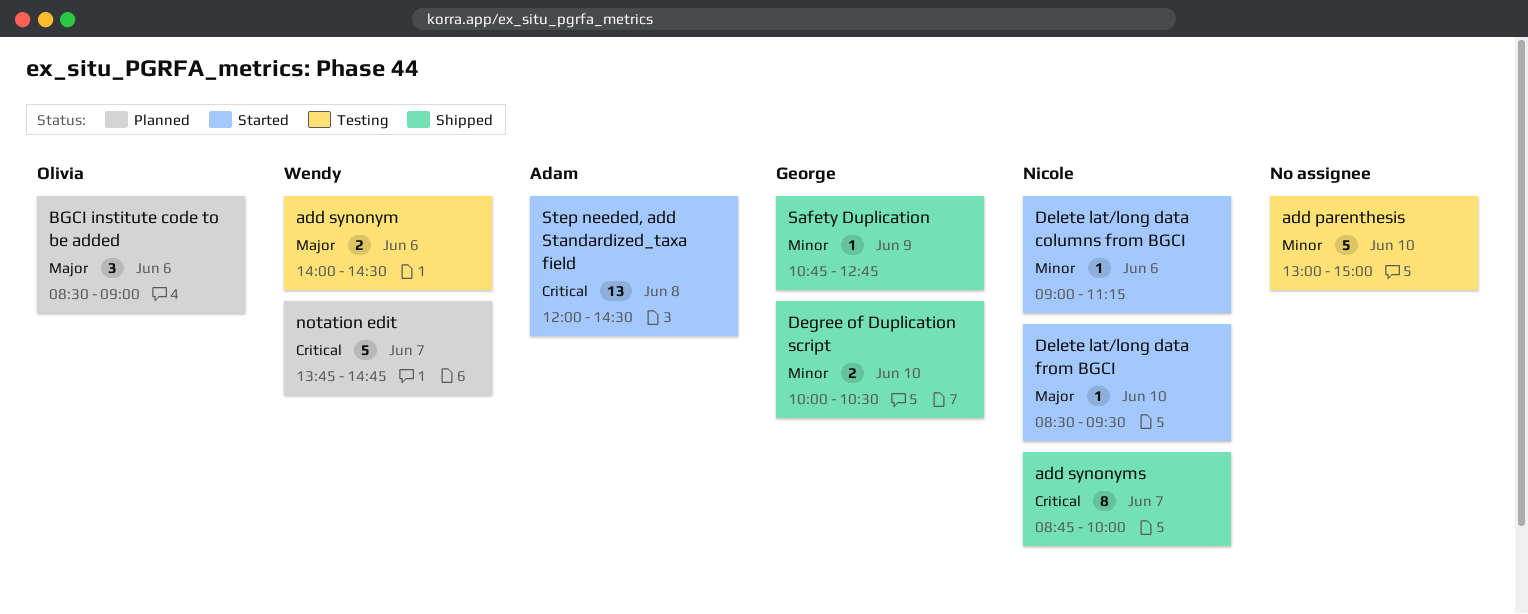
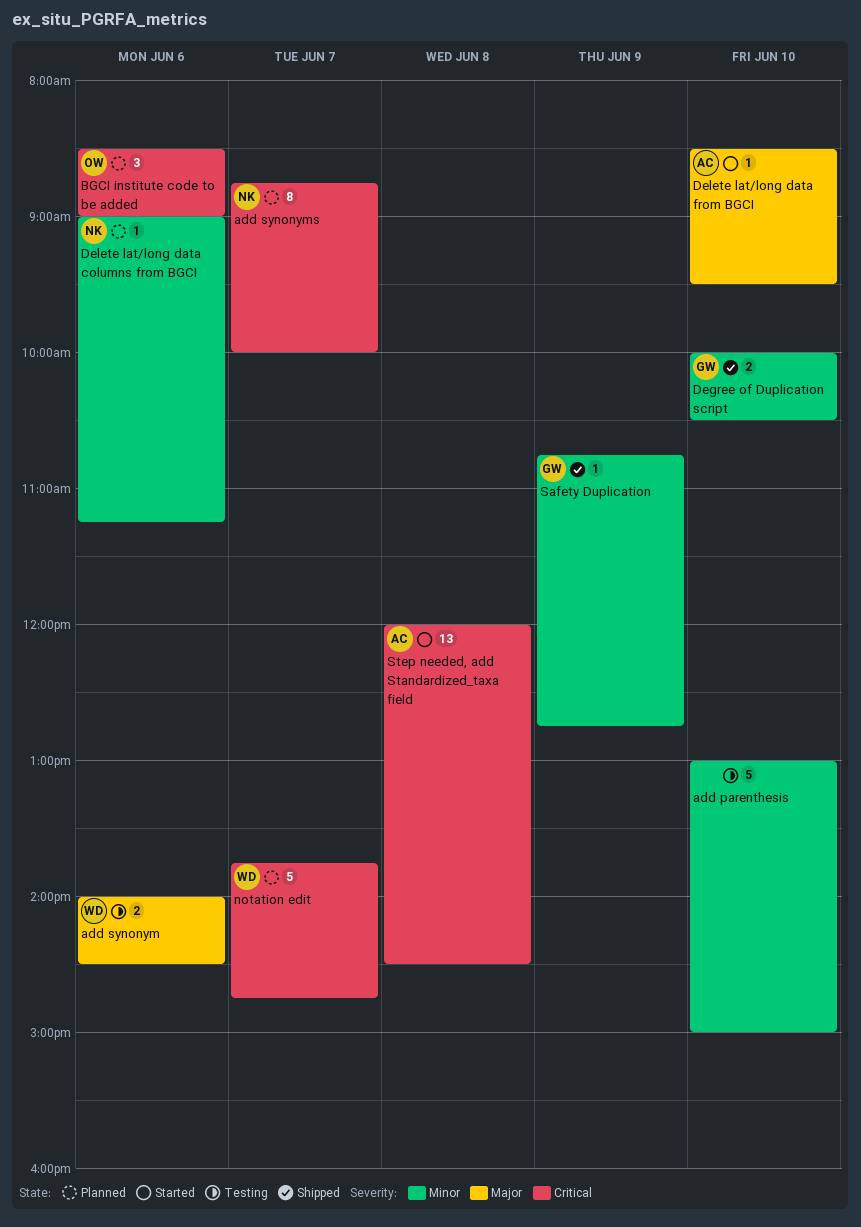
add synonyms, status: Shipped -> Planned
BGCI institute code to be added, priority: Major -> Critical
Delete lat/long data columns from BGCI, status: Started -> Planned
Delete lat/long data from BGCI, owner: Nicole -> Adam

